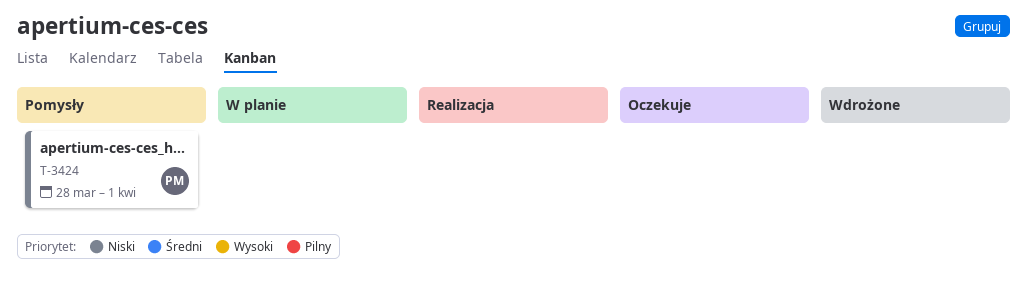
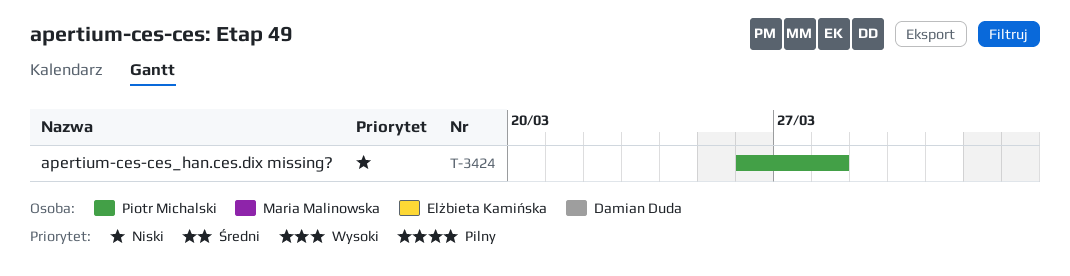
T-3424, start: Mar 28 -> Mar 26
T-3424, due: Apr 1 -> Mar 28

